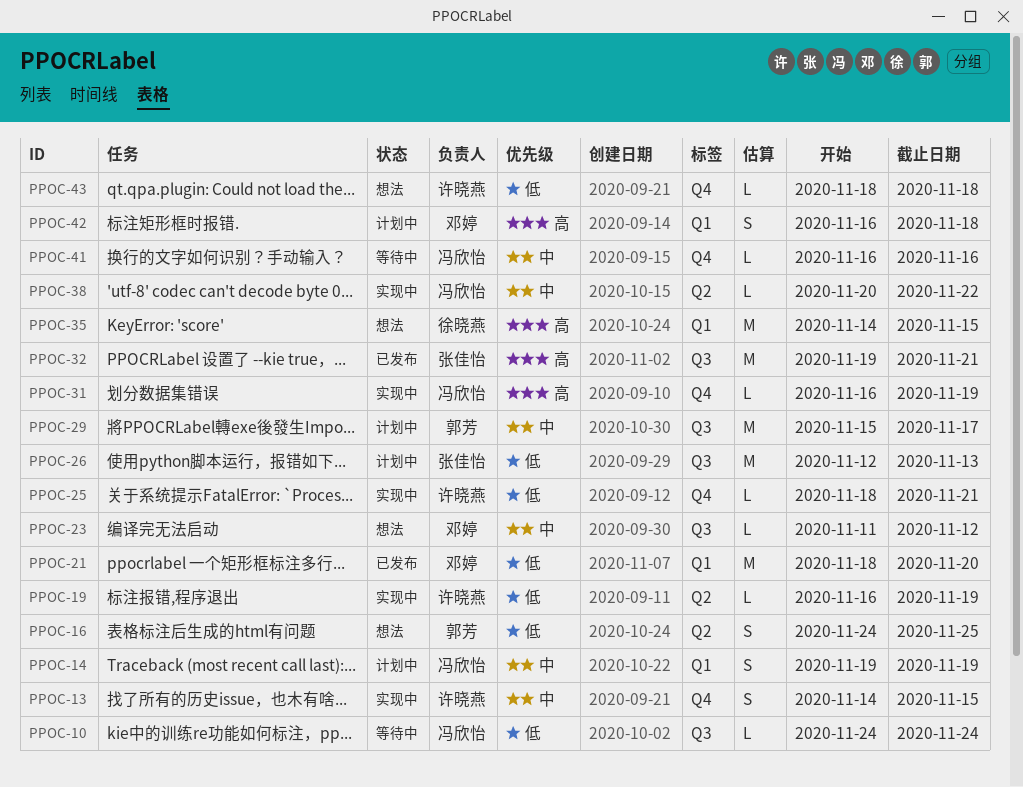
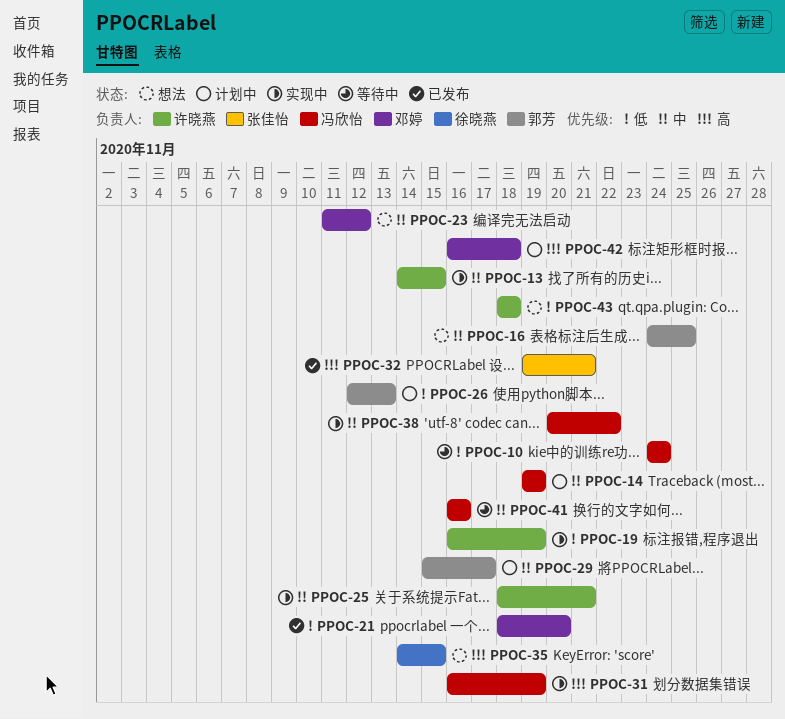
PPOC-16, priority: 低 -> 中
PPOC-25, priority: 低 -> 中
PPOC-26, owner: 张佳怡 -> 郭芳

